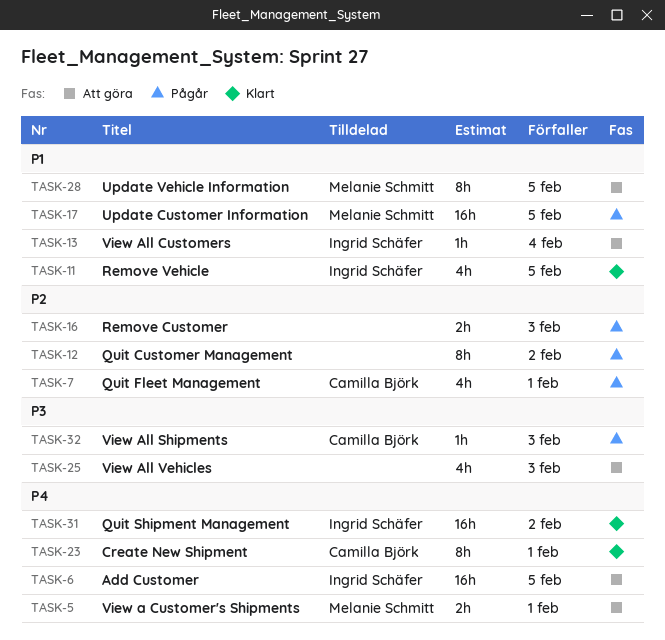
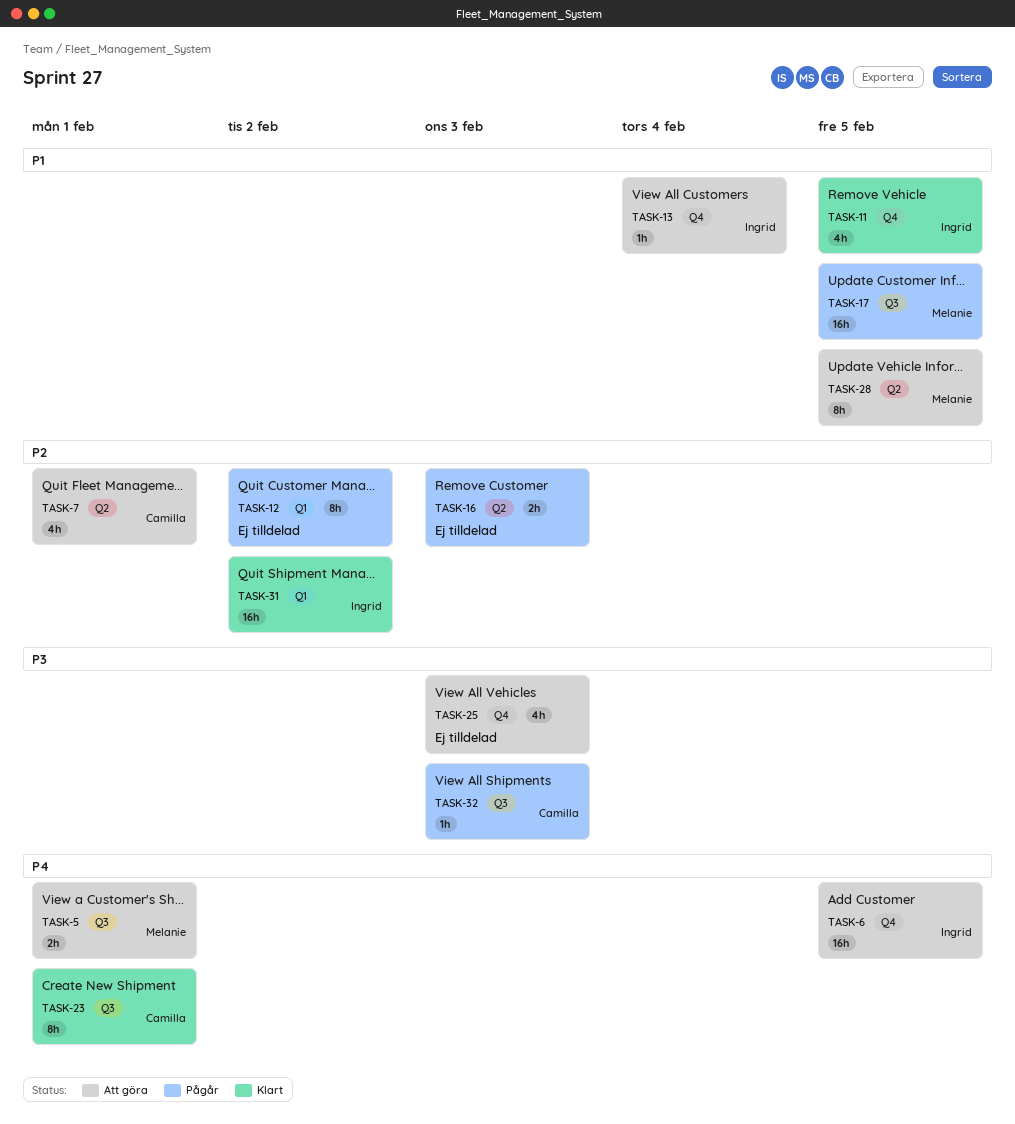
TASK-7, status: Pågår -> Att göra
TASK-31, priority: P4 -> P2

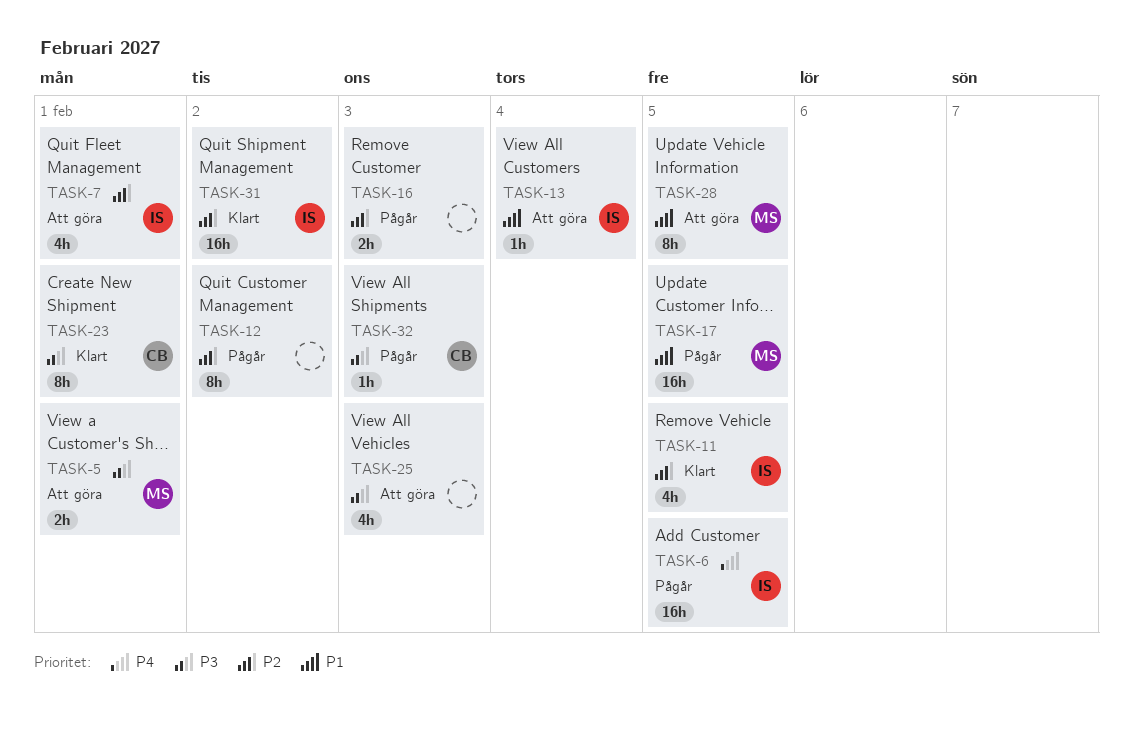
TASK-5, priority: P4 -> P3
TASK-6, status: Att göra -> Pågår
TASK-7, owner: Camilla -> Ingrid
TASK-11, priority: P1 -> P2
TASK-23, priority: P4 -> P3

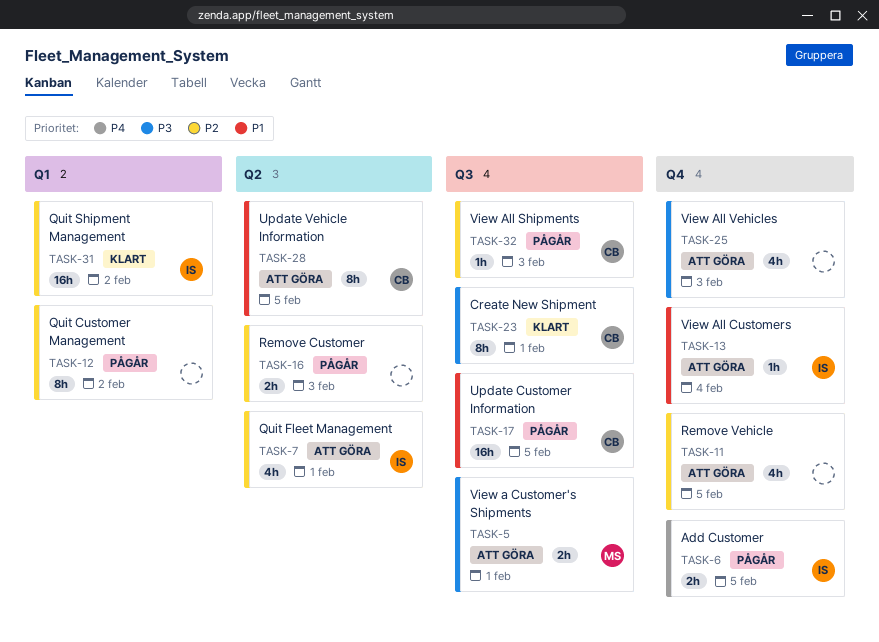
TASK-6, estimate: 16h -> 2h
TASK-11, status: Klart -> Att göra
TASK-11, owner: IS -> none
TASK-17, owner: MS -> CB
TASK-28, owner: MS -> CB
TASK-32, priority: P3 -> P2

